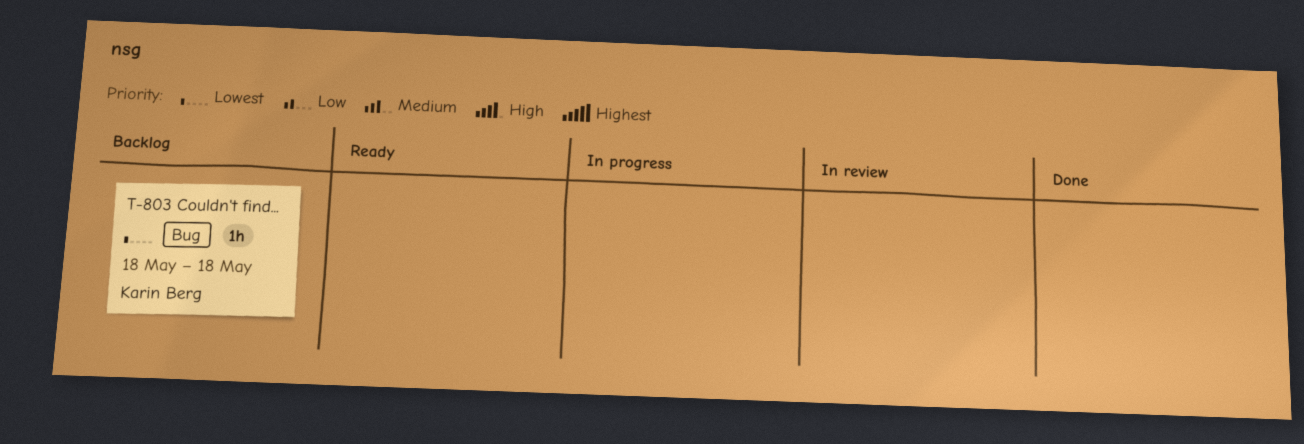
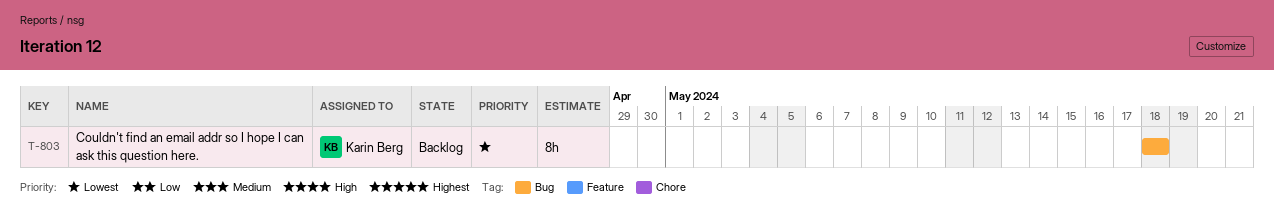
T-803, estimate: 1h -> 8h

